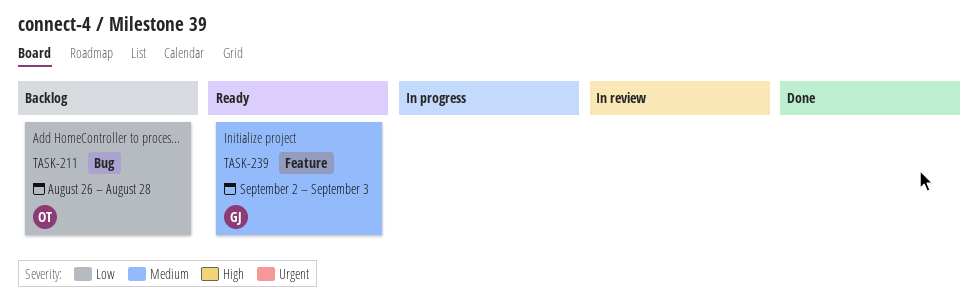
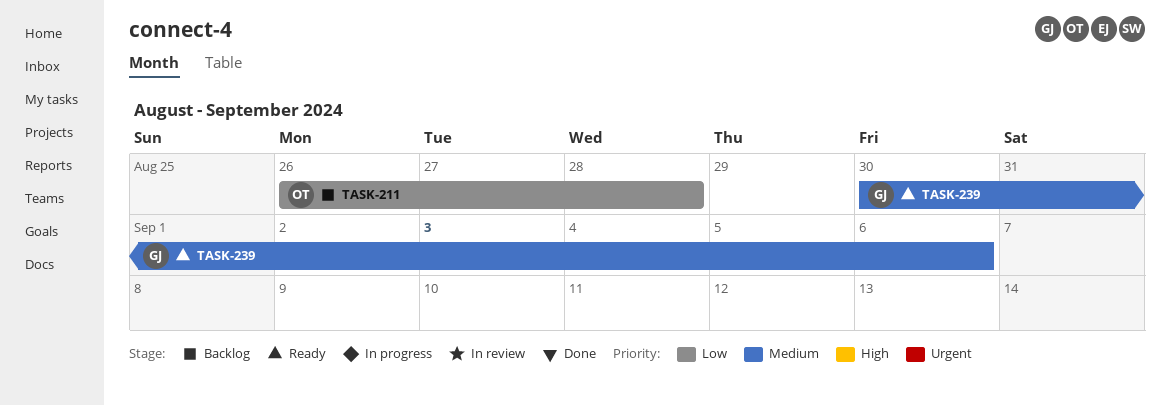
TASK-239, start: Sep 2 -> Aug 30
TASK-239, due: Sep 3 -> Sep 6

